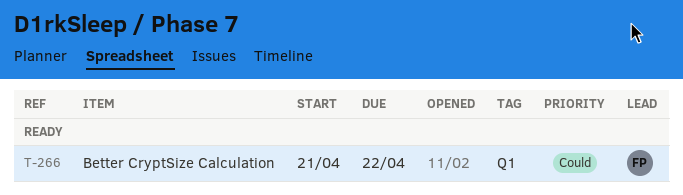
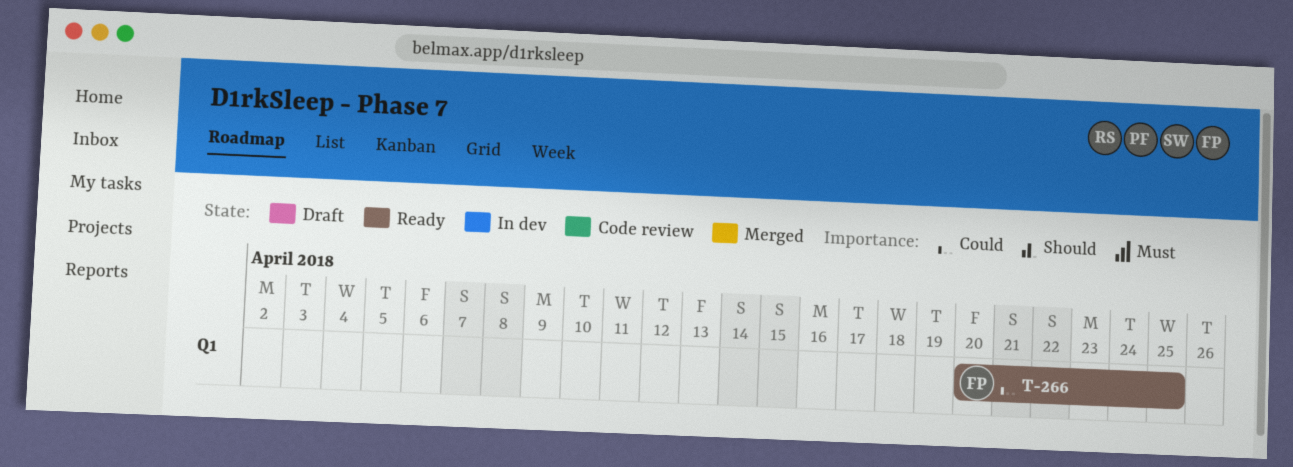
T-266, start: Apr 21 -> Apr 20
T-266, due: Apr 22 -> Apr 25

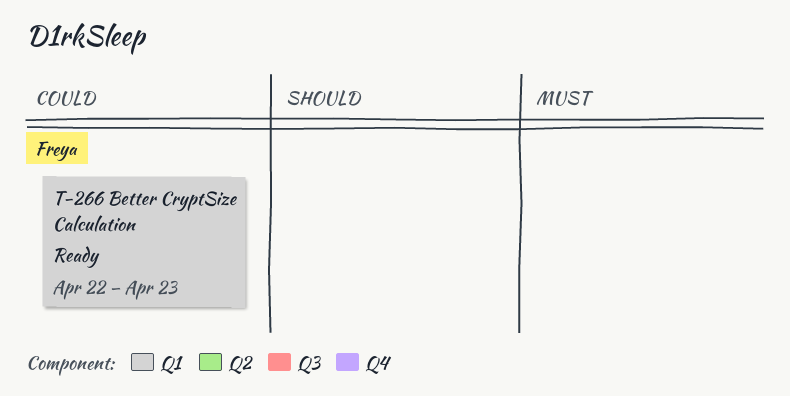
T-266, start: Apr 20 -> Apr 22
T-266, due: Apr 25 -> Apr 23

